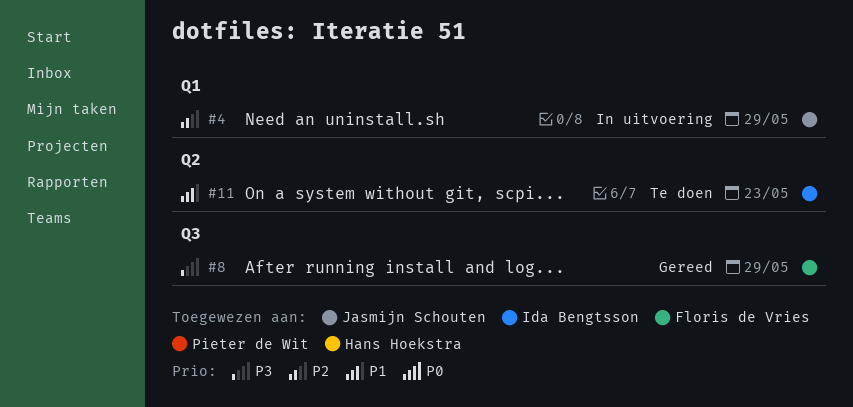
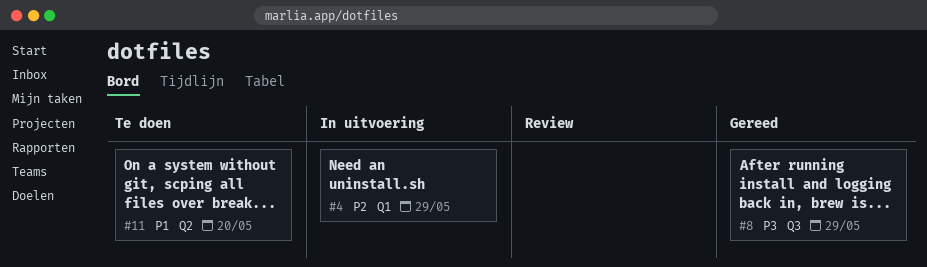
#11, due: May 23 -> May 20

